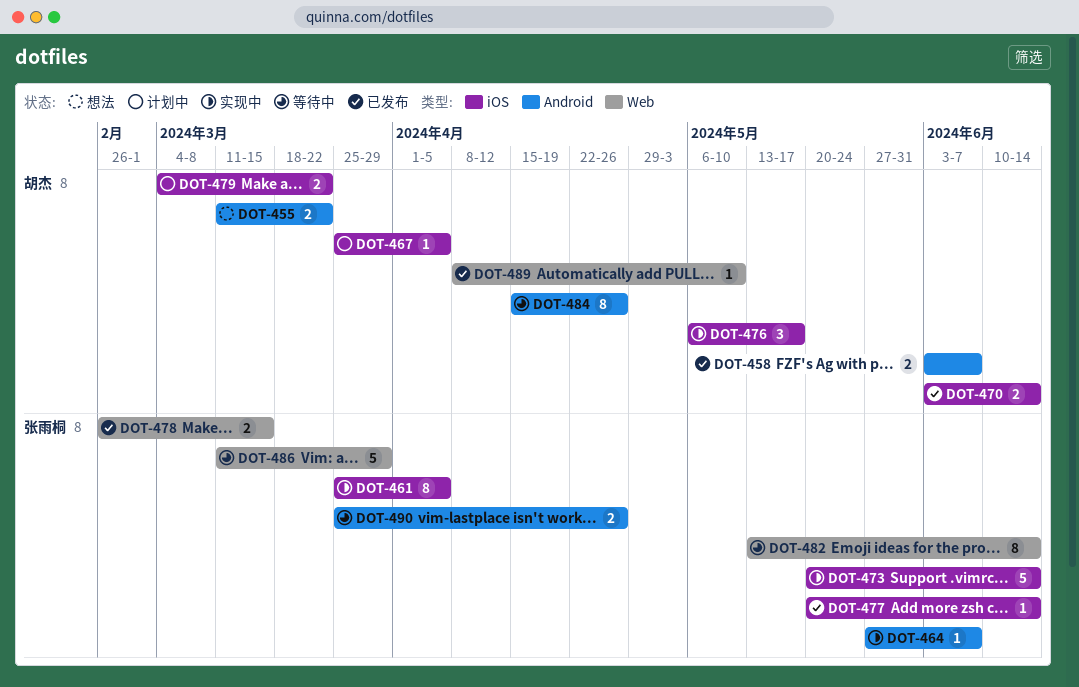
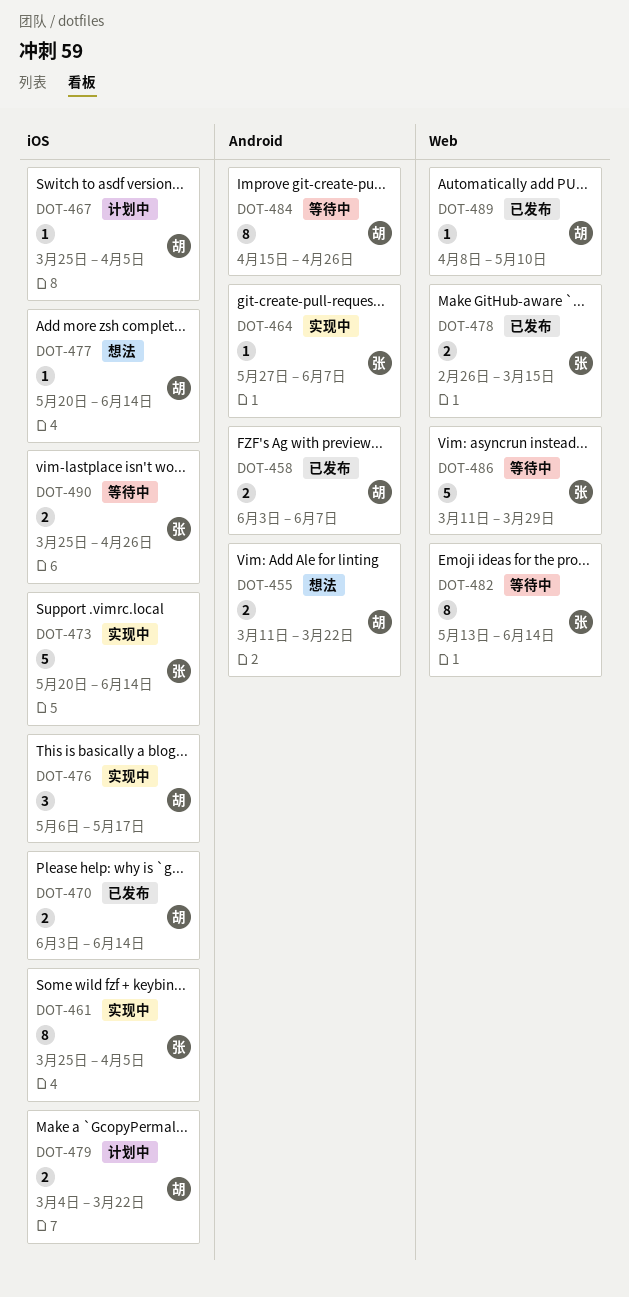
DOT-477, status: 已发布 -> 想法
DOT-477, owner: 张雨桐 -> 胡杰
DOT-490, label: Android -> iOS

